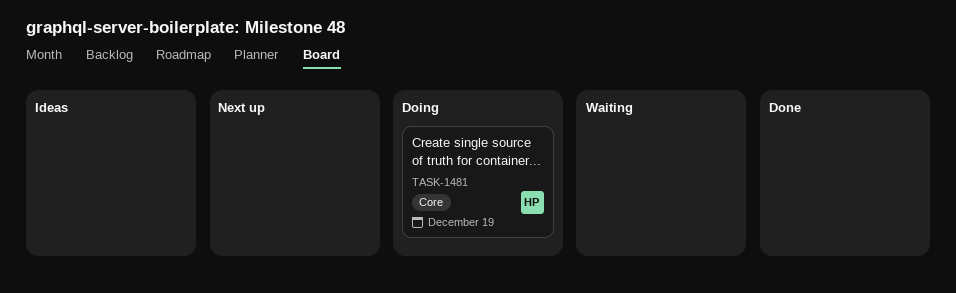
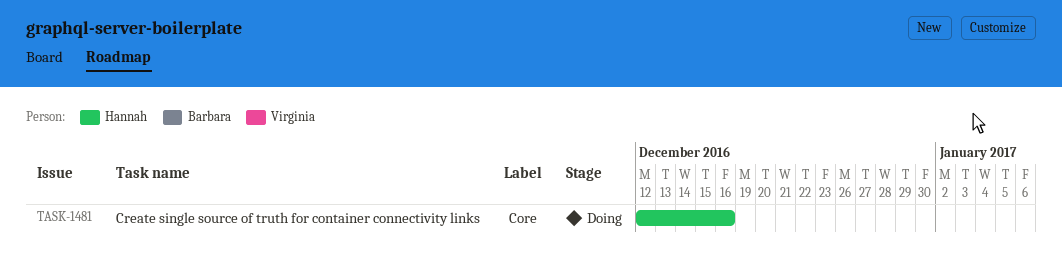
TASK-1481, due: Dec 19 -> Dec 16

